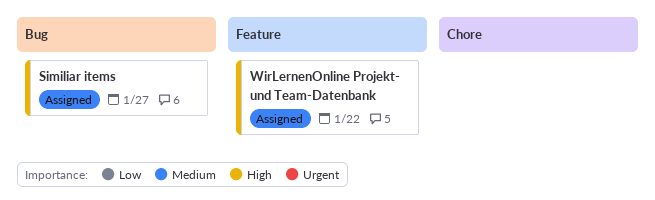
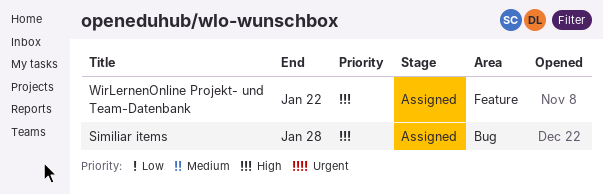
Similiar items, due: Jan 27 -> Jan 28

